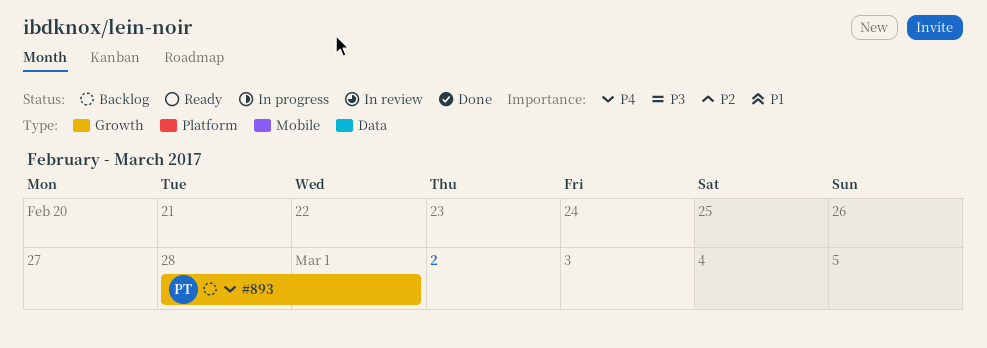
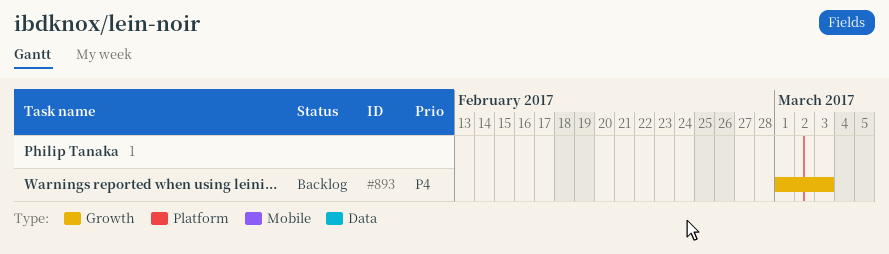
#893, start: Feb 28 -> Mar 1
#893, due: Mar 1 -> Mar 3

